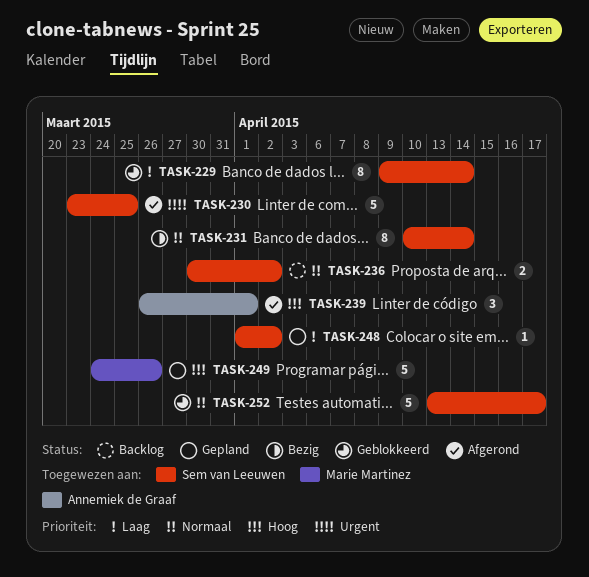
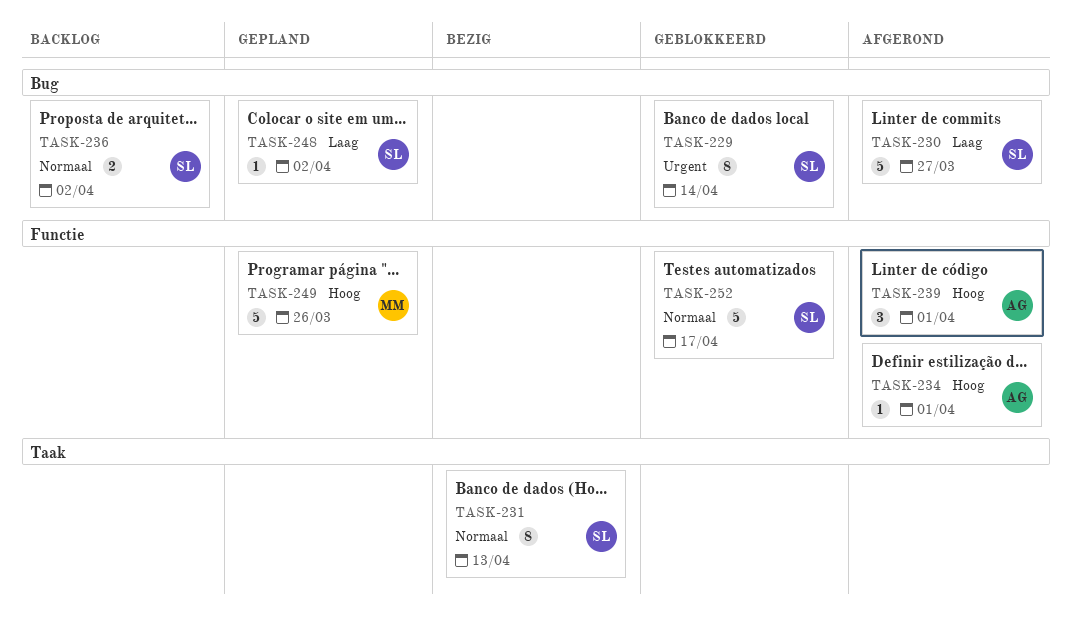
TASK-229, priority: Laag -> Urgent
TASK-230, priority: Urgent -> Laag
TASK-230, due: Mar 25 -> Mar 27
TASK-231, due: Apr 14 -> Apr 13
TASK-234: none -> present

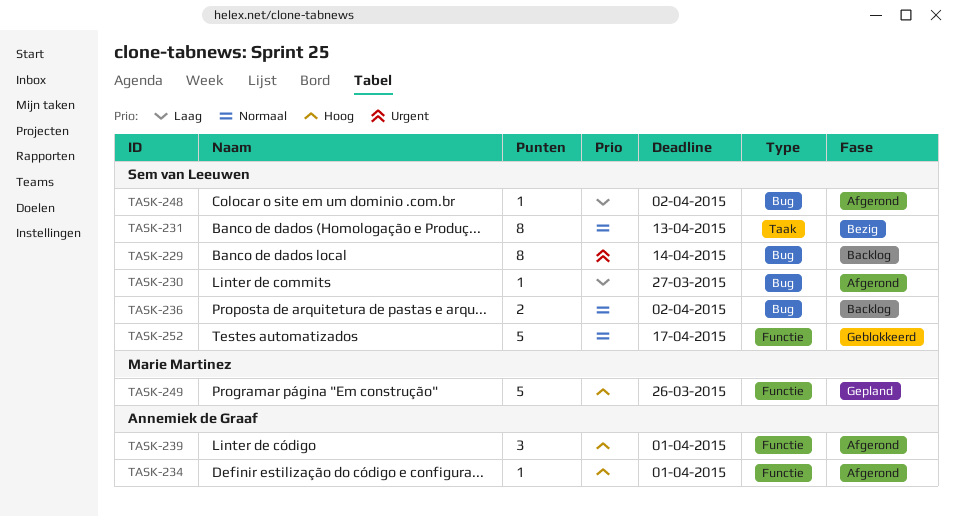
TASK-229, status: Geblokkeerd -> Backlog
TASK-230, estimate: 5 -> 1
TASK-248, status: Gepland -> Afgerond

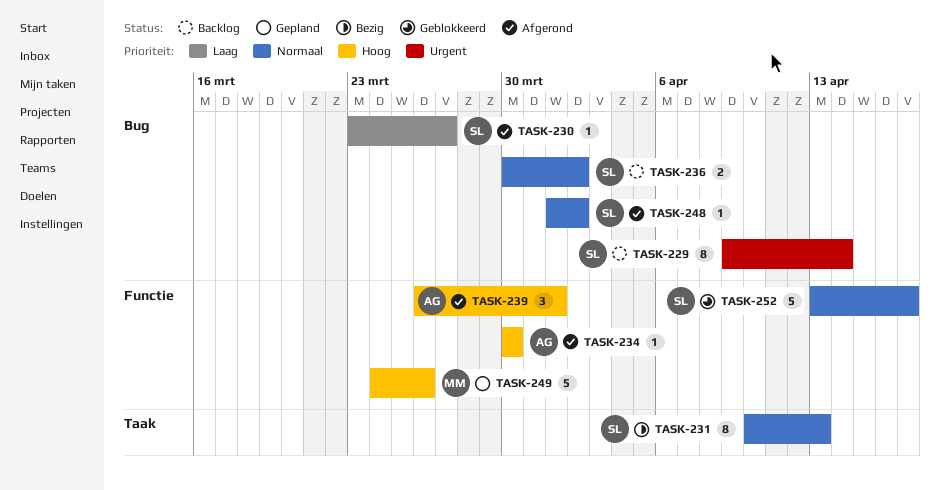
TASK-234, due: Apr 1 -> Mar 30
TASK-248, priority: Laag -> Normaal

